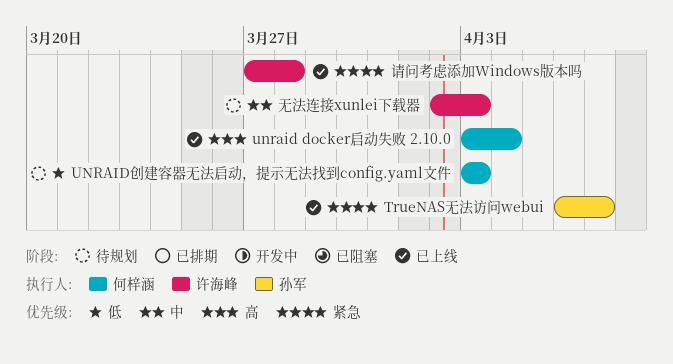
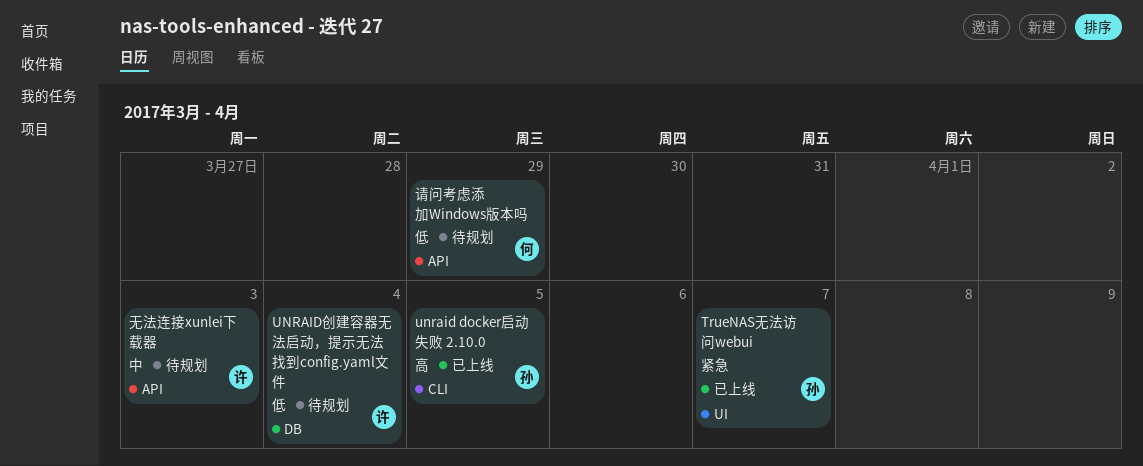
unraid docker启动失败 2.10.0, owner: 何梓涵 -> 孙军
unraid docker启动失败 2.10.0, due: Apr 4 -> Apr 5
UNRAID创建容器无法启动，提示无法找到config.yaml文件, owner: 何梓涵 -> 许海峰
UNRAID创建容器无法启动，提示无法找到config.yaml文件, due: Apr 3 -> Apr 4
请问考虑添加Windows版本吗, status: 已上线 -> 待规划
请问考虑添加Windows版本吗, owner: 许海峰 -> 何梓涵
请问考虑添加Windows版本吗, priority: 紧急 -> 低
请问考虑添加Windows版本吗, due: Mar 28 -> Mar 29

